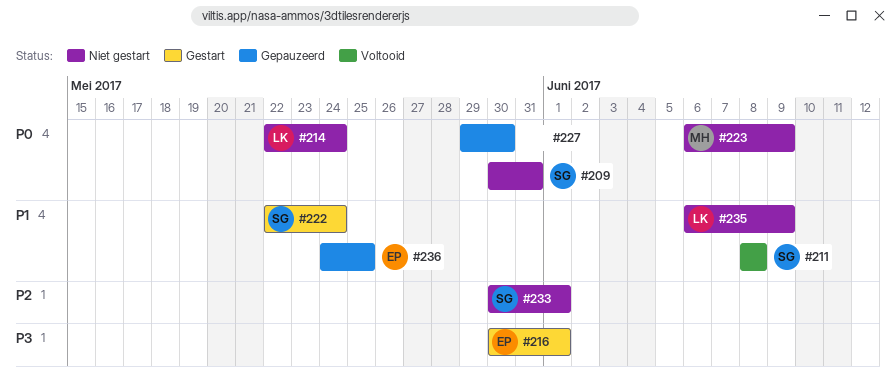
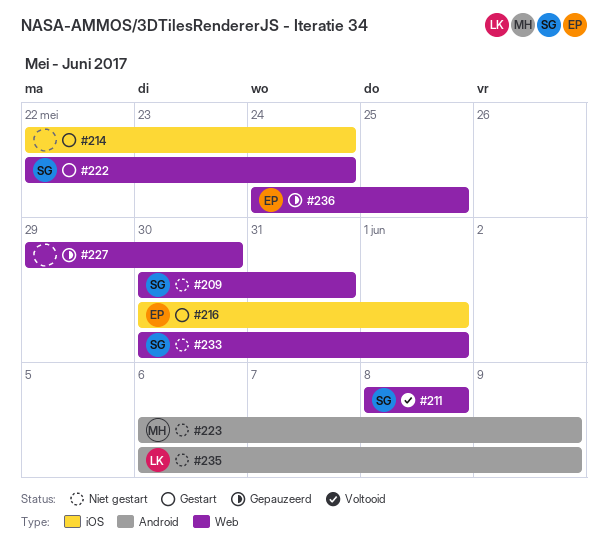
#214, status: Niet gestart -> Gestart
#214, owner: LK -> none

